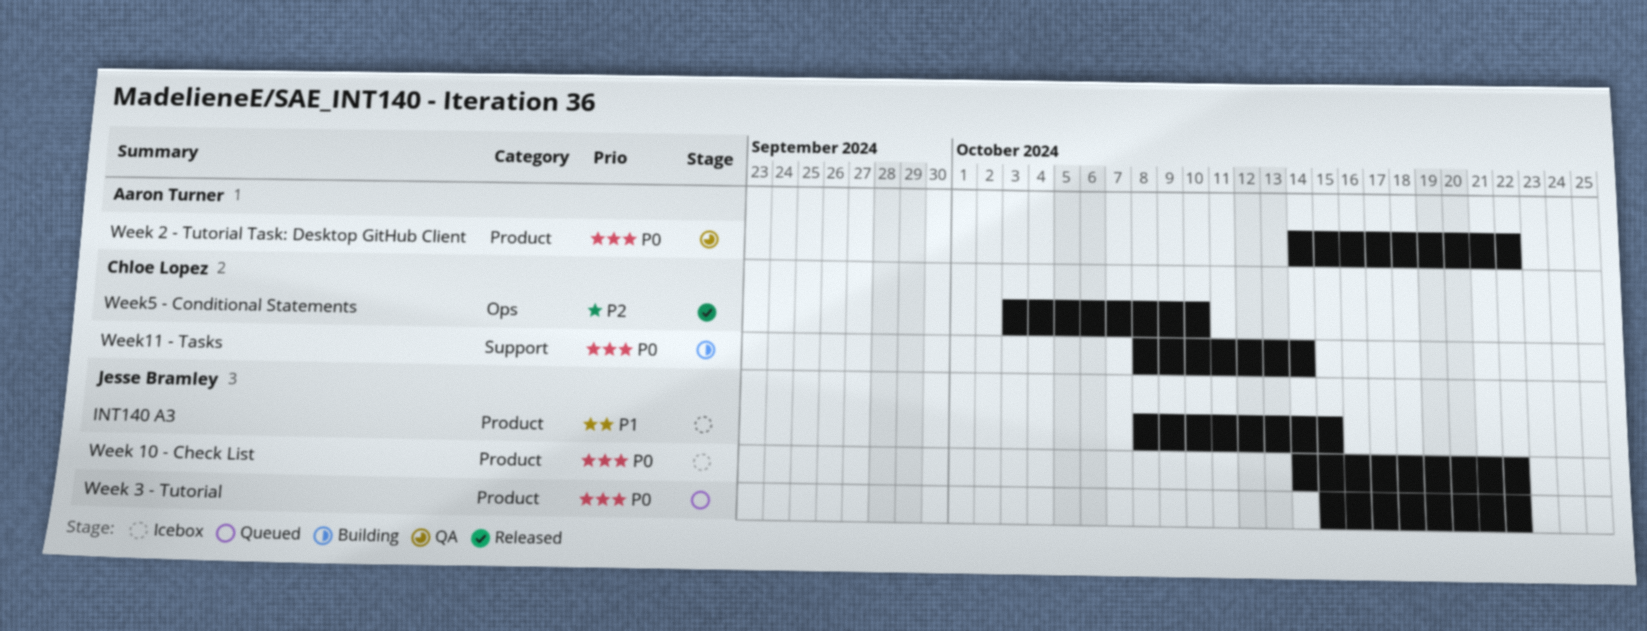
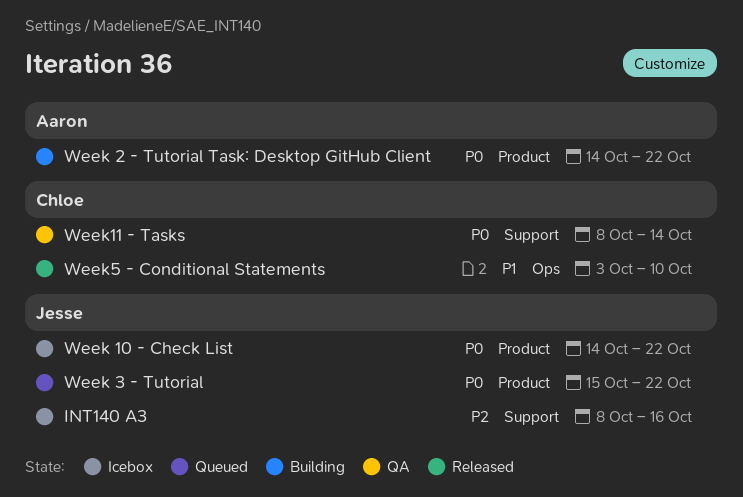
INT140 A3, priority: P1 -> P2
INT140 A3, label: Product -> Support
INT140 A3, due: Oct 15 -> Oct 16
Week 2 - Tutorial Task: Desktop GitHub Client, status: QA -> Building
Week11 - Tasks, status: Building -> QA
Week5 - Conditional Statements, priority: P2 -> P1

